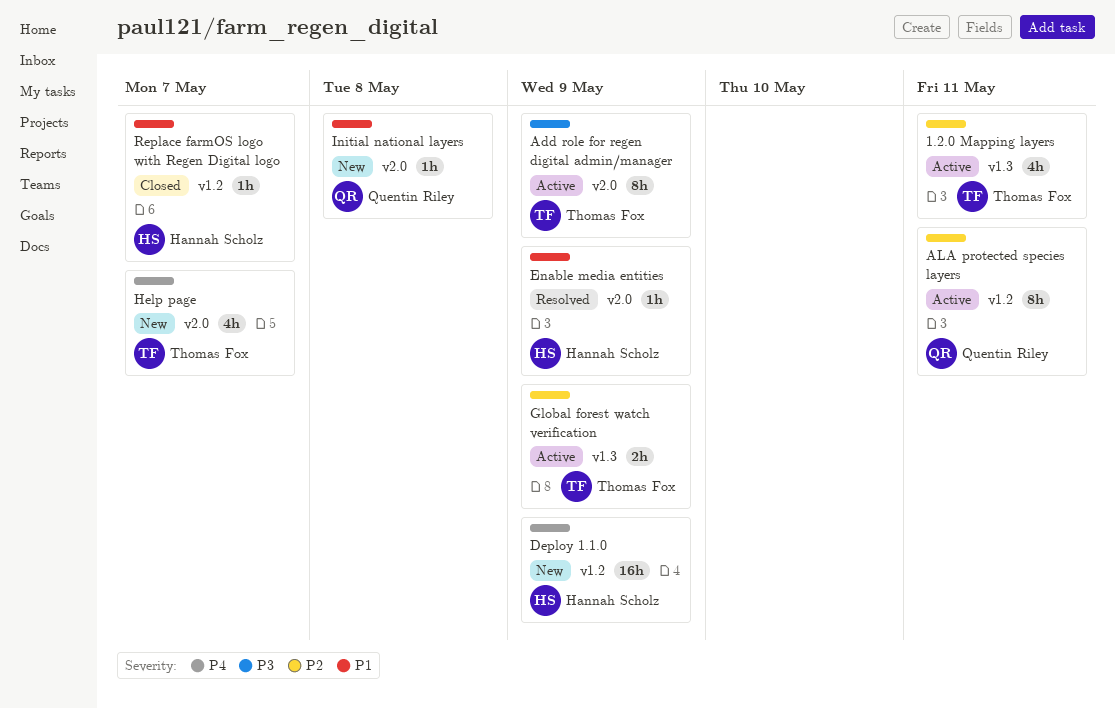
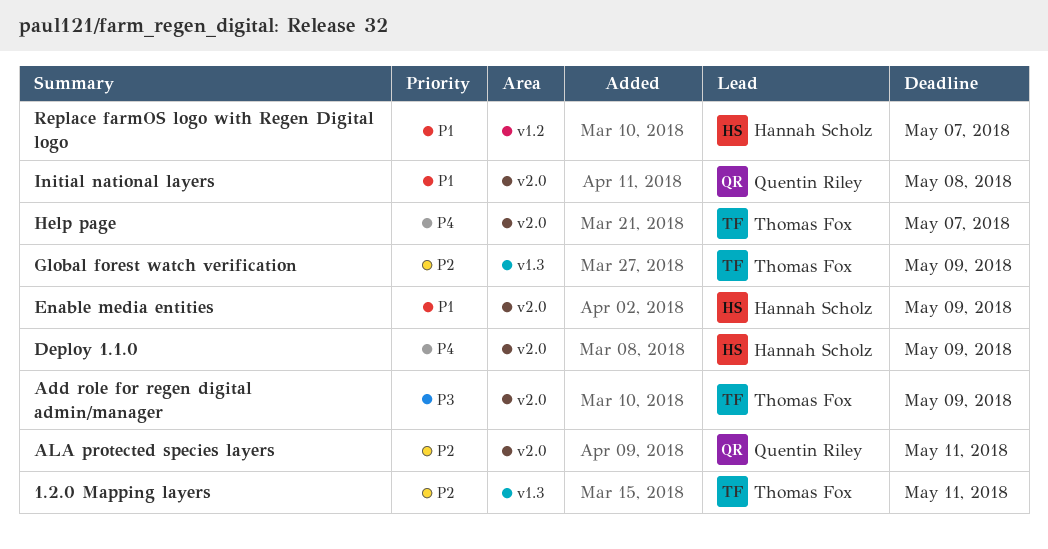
ALA protected species layers, label: v1.2 -> v2.0
Deploy 1.1.0, label: v1.2 -> v2.0

